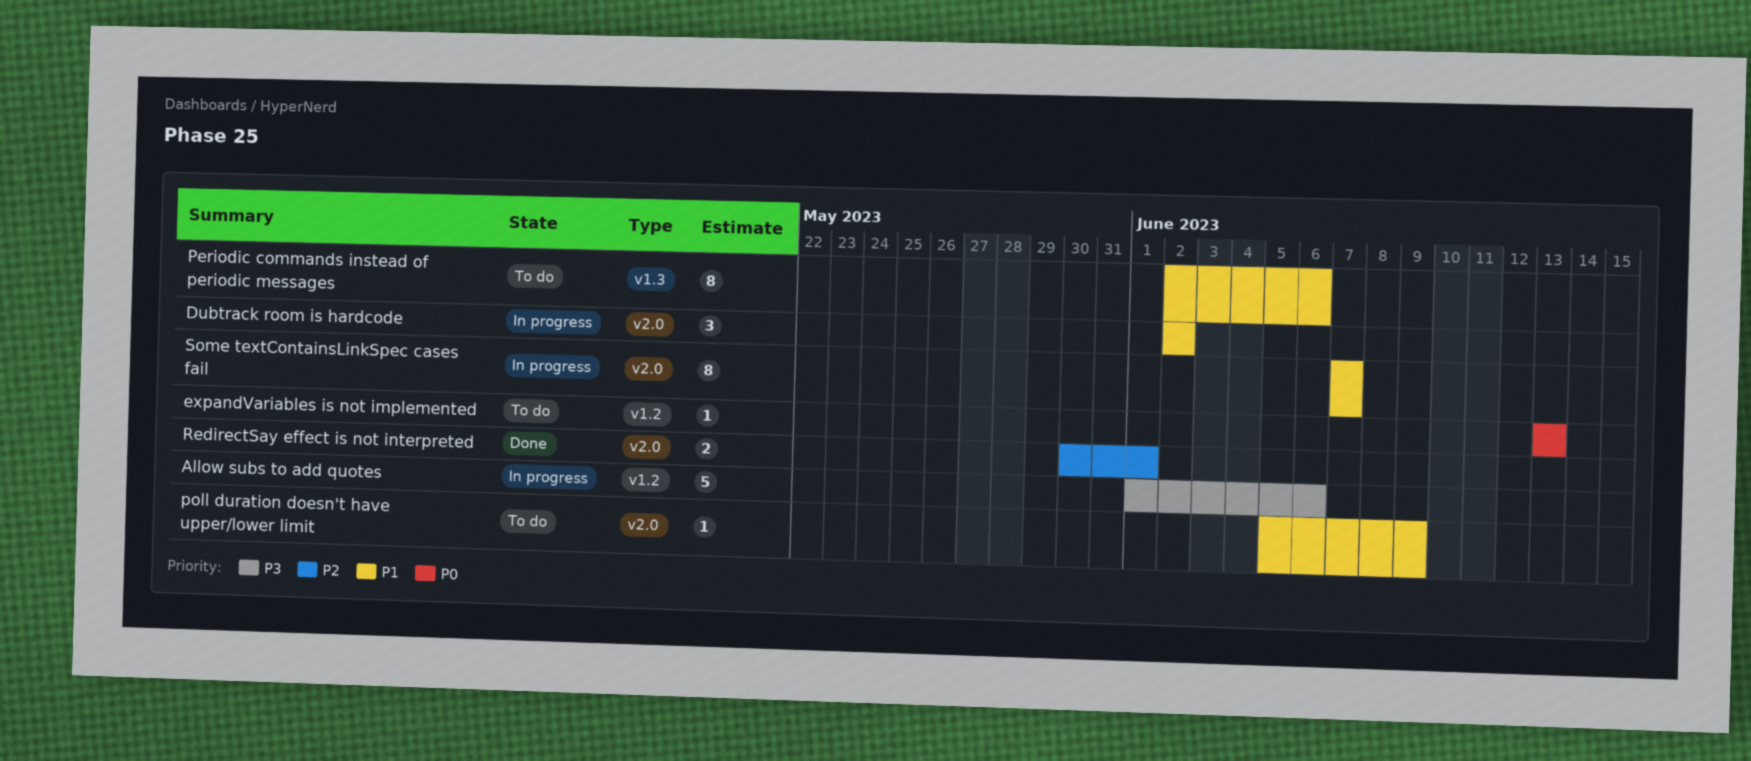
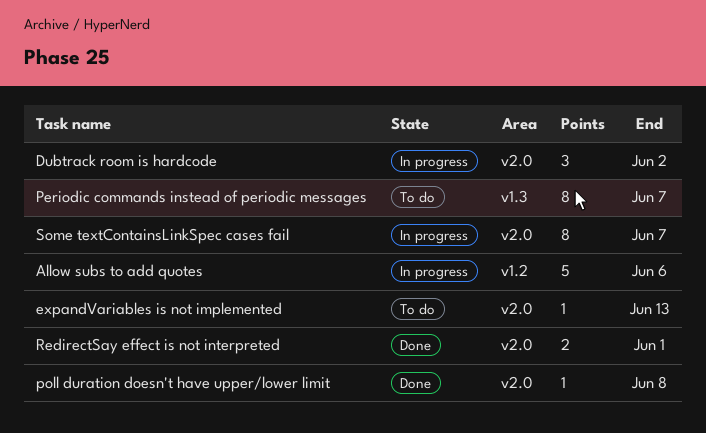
expandVariables is not implemented, label: v1.2 -> v2.0
Periodic commands instead of periodic messages, due: Jun 6 -> Jun 7
poll duration doesn't have upper/lower limit, status: To do -> Done
poll duration doesn't have upper/lower limit, due: Jun 9 -> Jun 8

